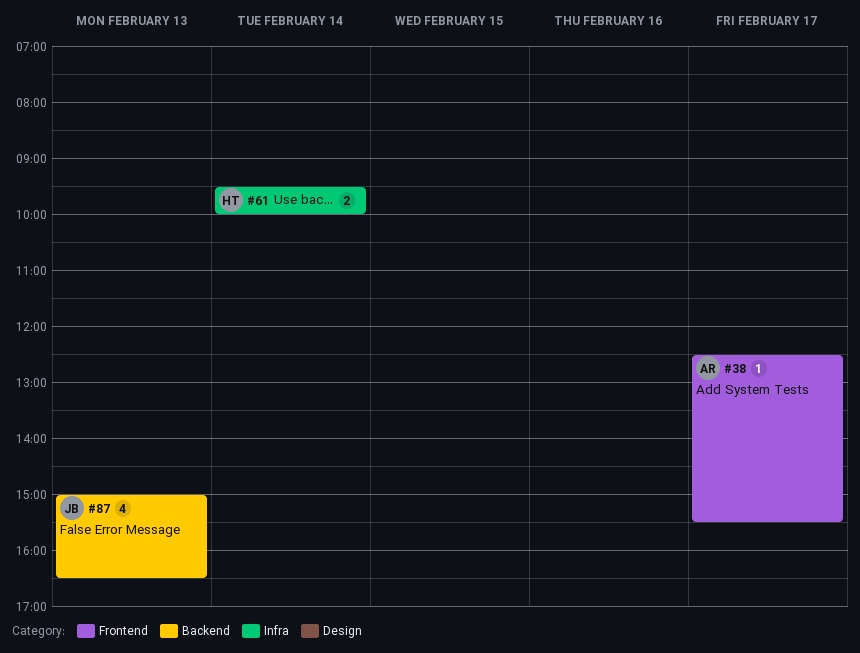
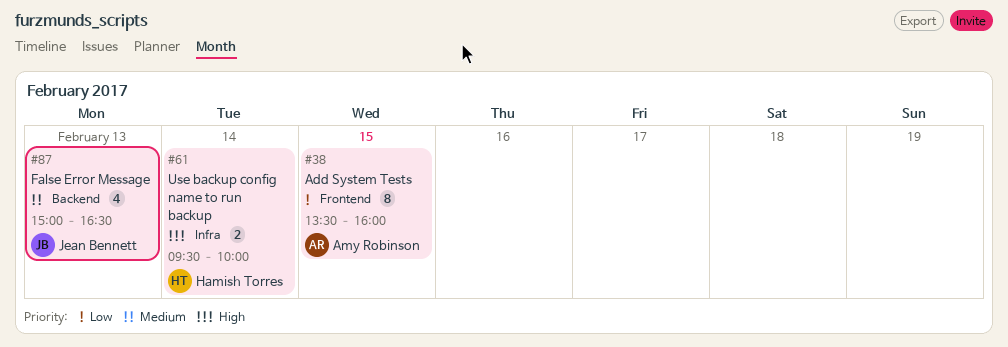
#38, estimate: 1 -> 8
#38, day: Feb 17 -> Feb 15
#38, begins: 12:30 -> 13:30
#38, ends: 15:30 -> 16:00

